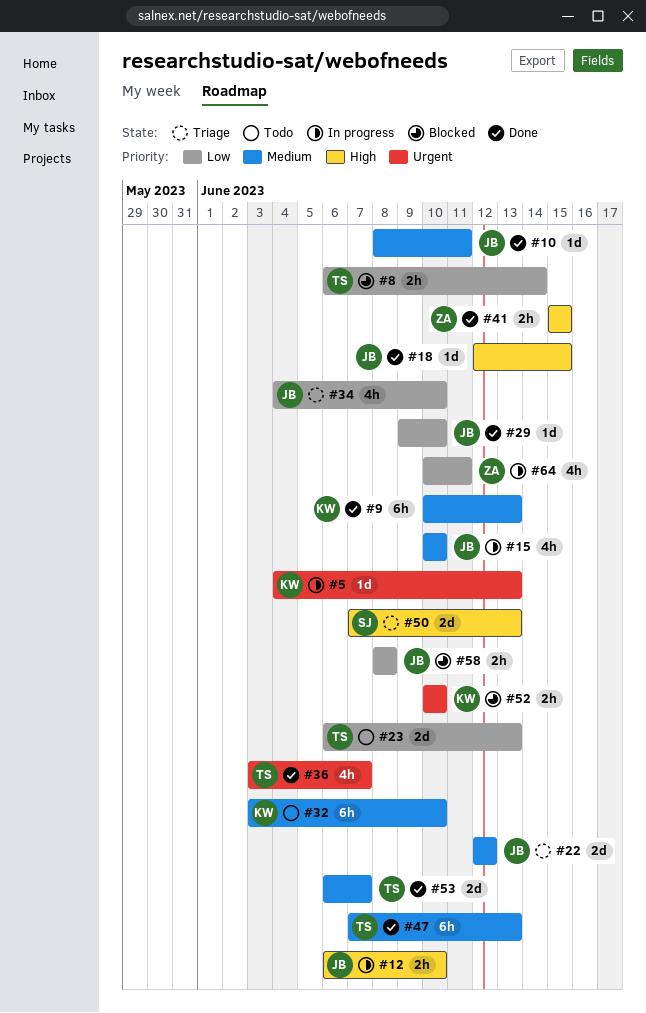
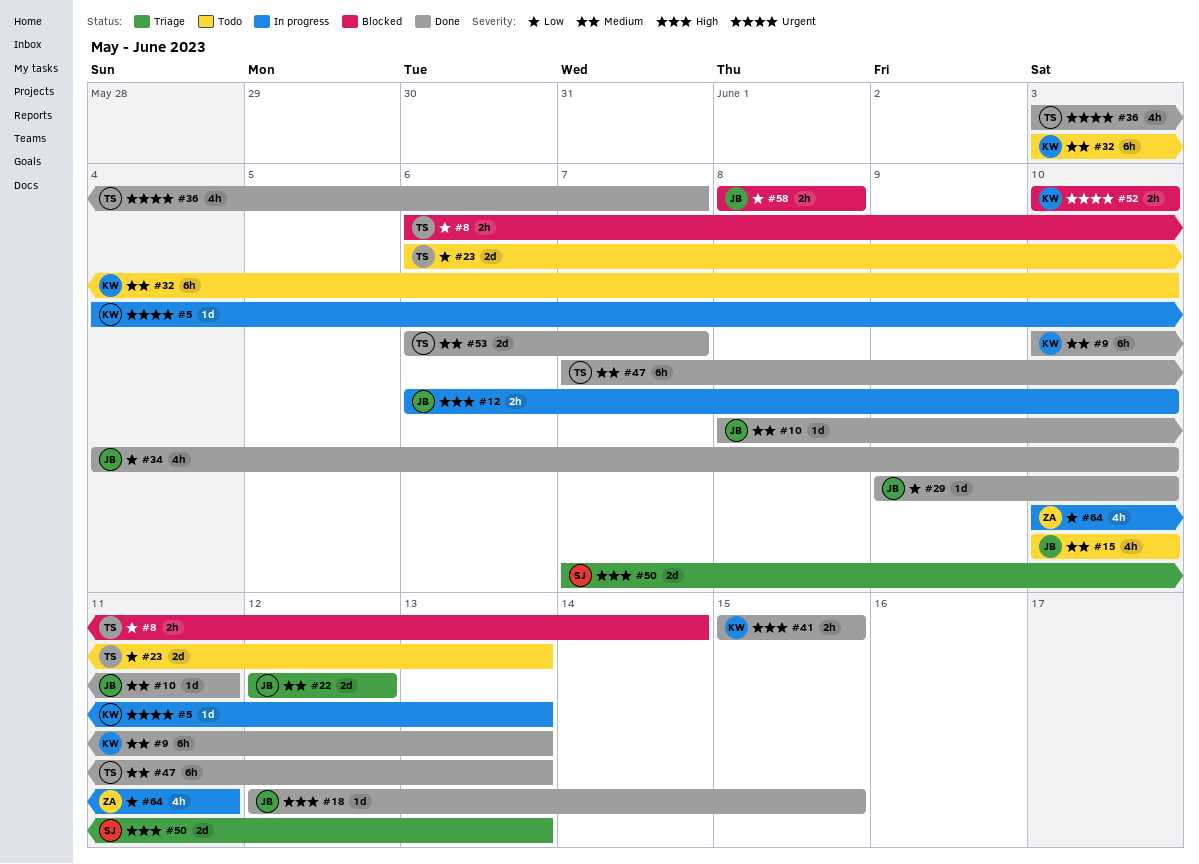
#15, status: In progress -> Todo
#34, status: Triage -> Done
#41, owner: ZA -> KW

